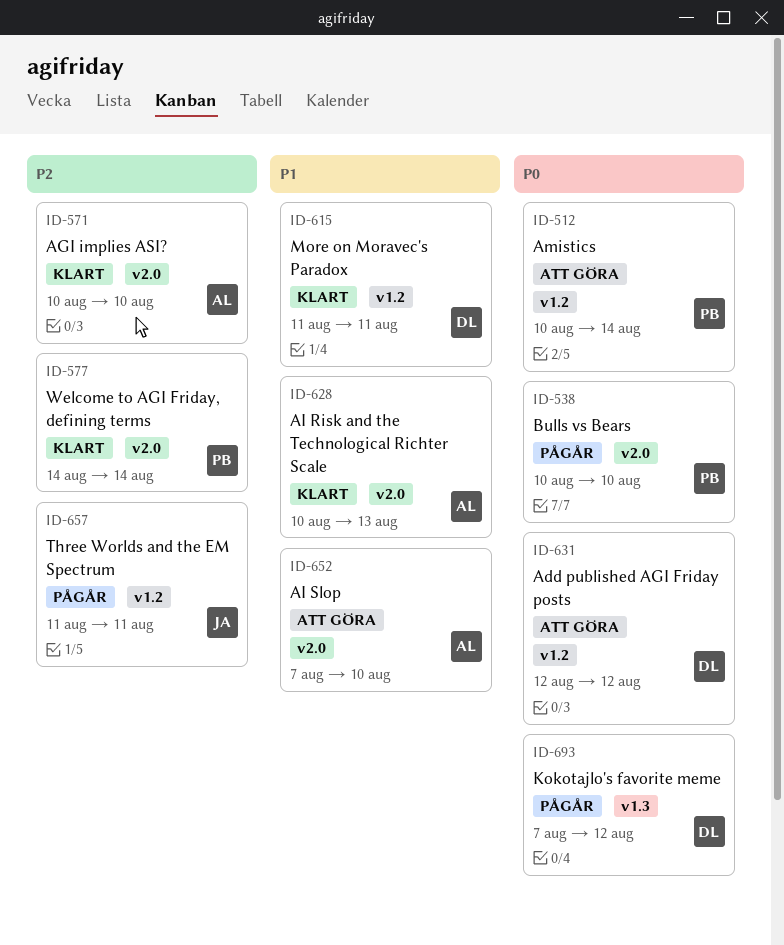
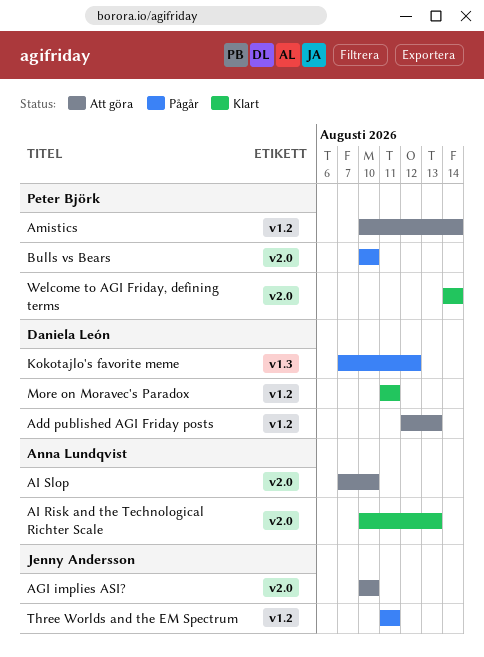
Add published AGI Friday posts, due: Aug 12 -> Aug 13
AGI implies ASI?, status: Klart -> Att göra
AGI implies ASI?, owner: Anna Lundqvist -> Jenny Andersson

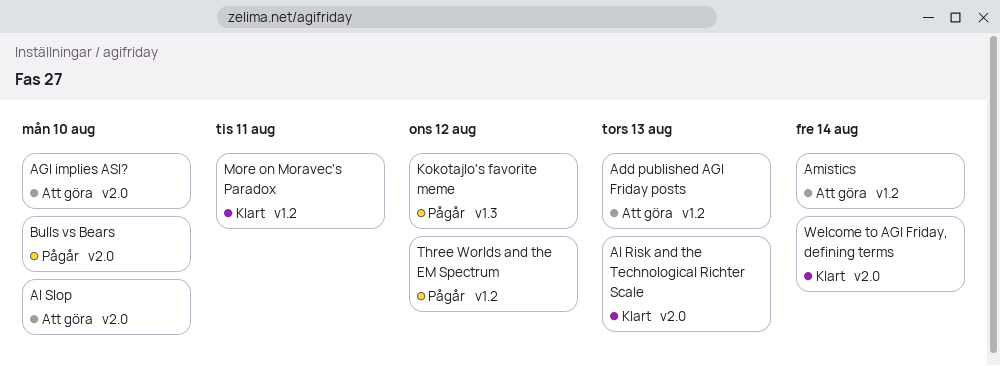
Three Worlds and the EM Spectrum, due: Aug 11 -> Aug 12

